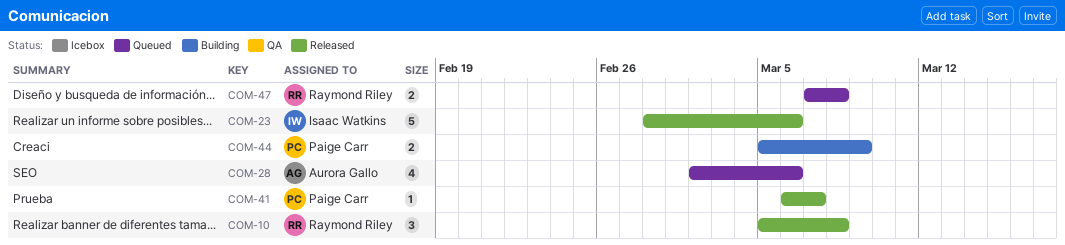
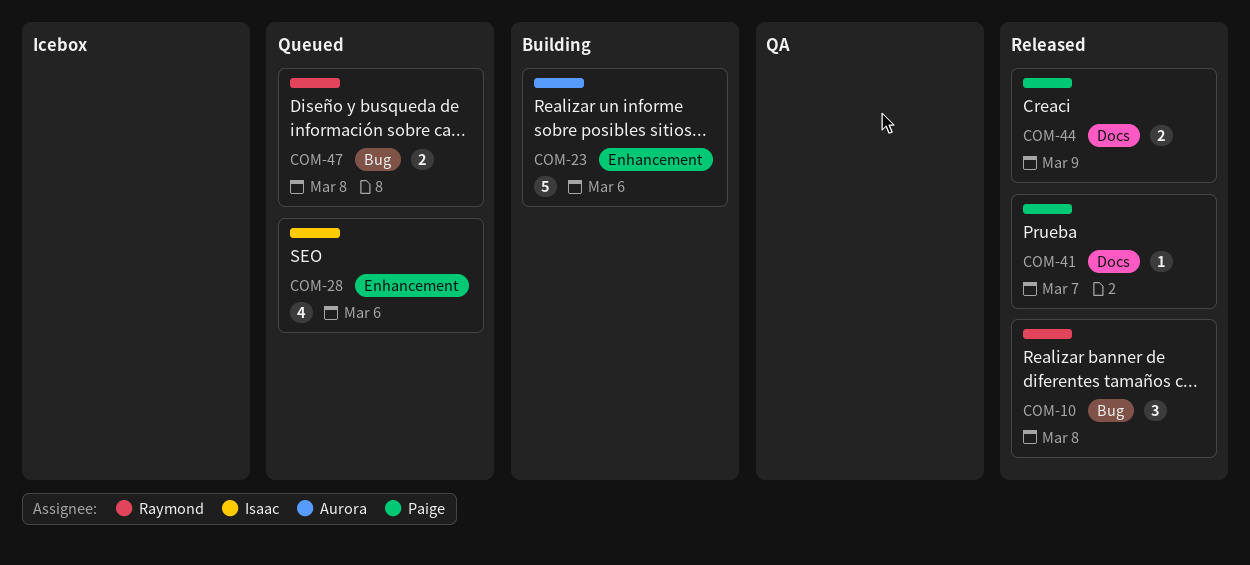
COM-23, status: Released -> Building
COM-23, owner: Isaac Watkins -> Aurora Gallo
COM-28, owner: Aurora Gallo -> Isaac Watkins
COM-44, status: Building -> Released

